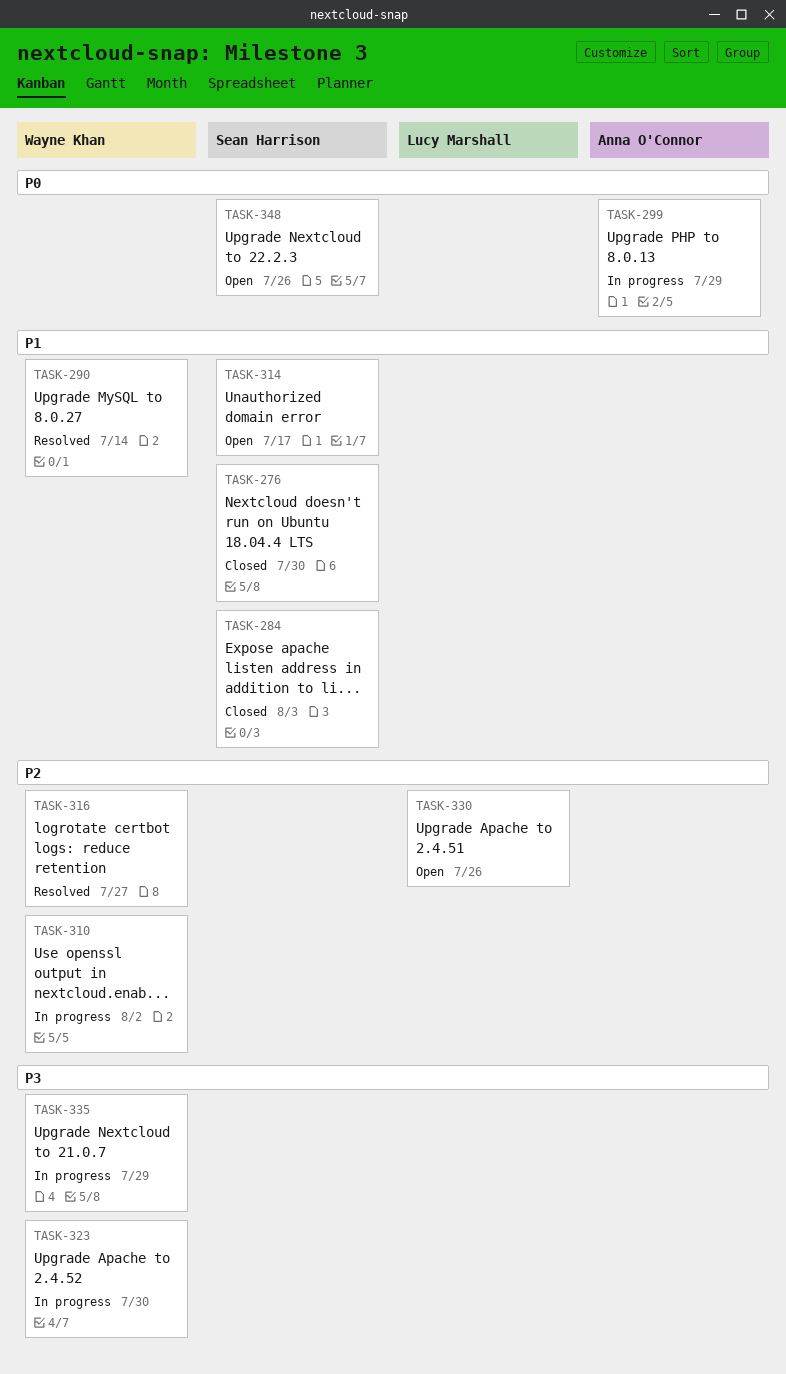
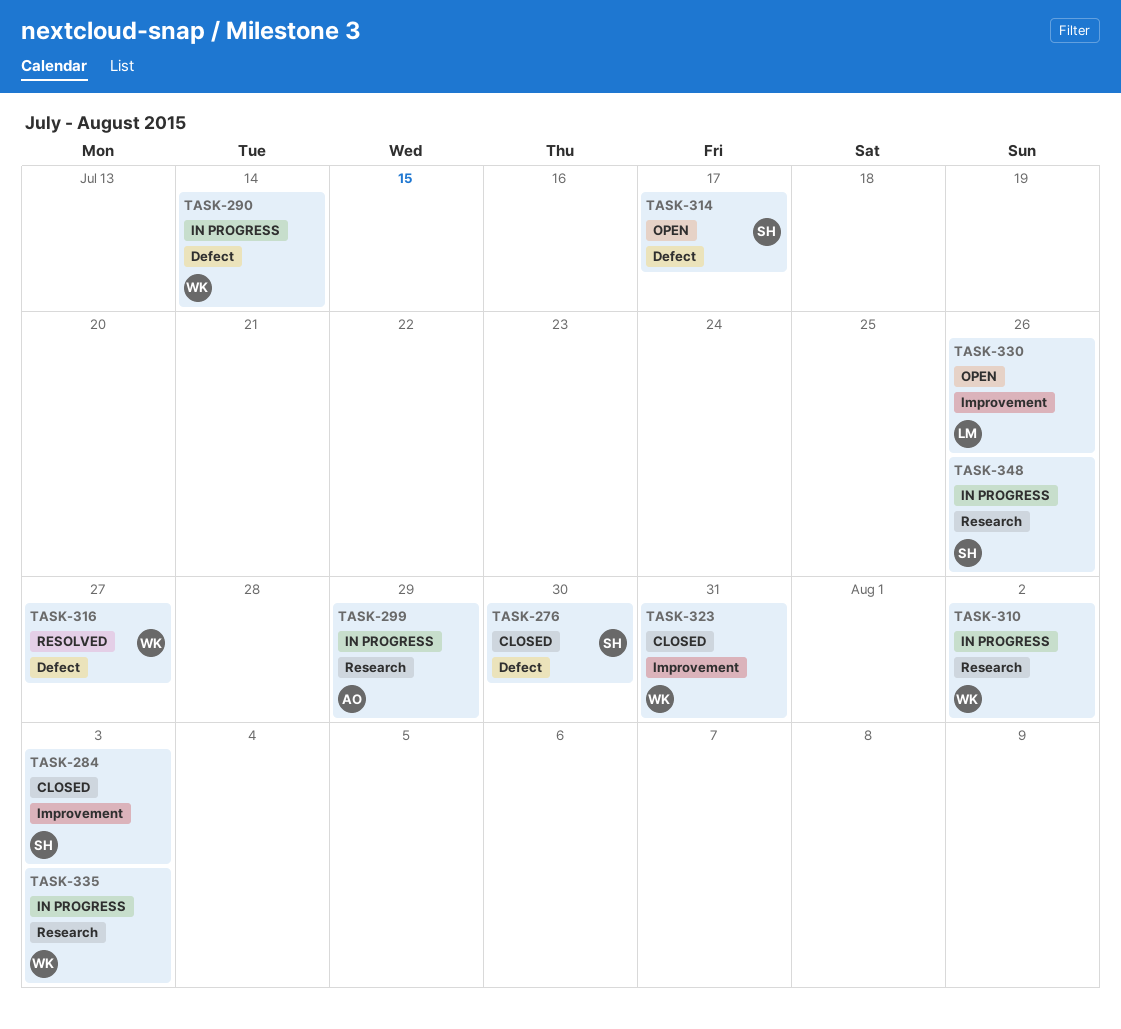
TASK-290, status: Resolved -> In progress
TASK-323, status: In progress -> Closed
TASK-323, due: Jul 30 -> Jul 31
TASK-335, due: Jul 29 -> Aug 3
TASK-348, status: Open -> In progress

